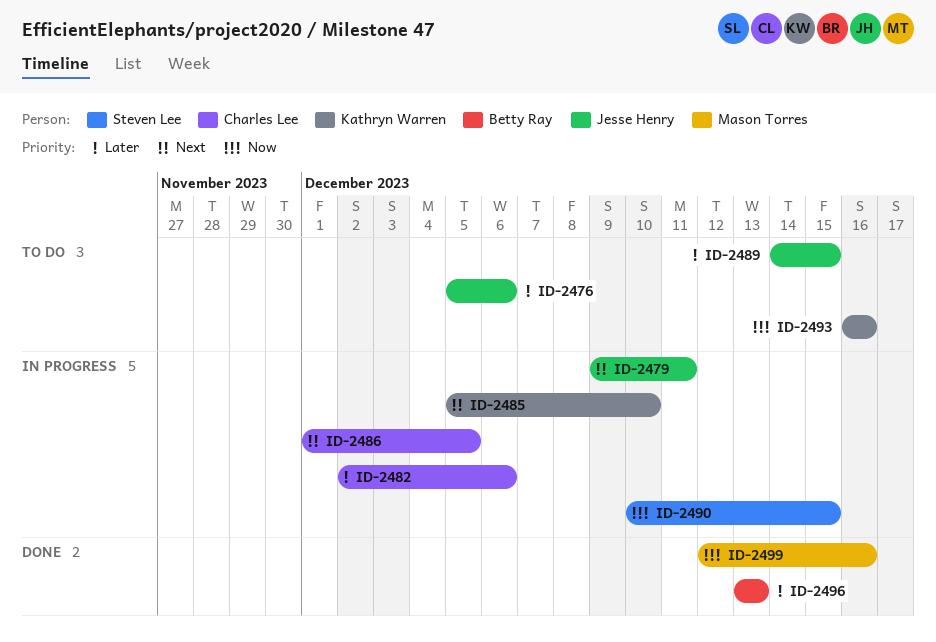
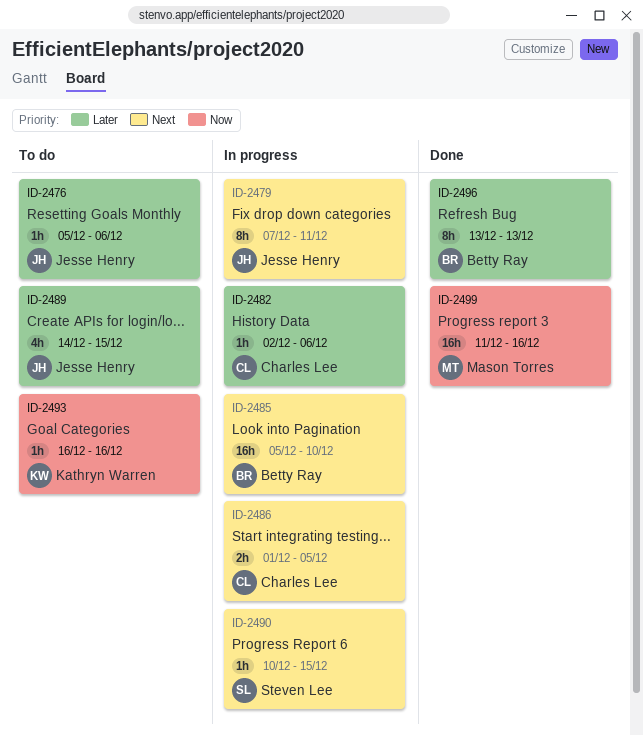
ID-2479, start: Dec 9 -> Dec 7
ID-2485, owner: Kathryn Warren -> Betty Ray
ID-2490, priority: Now -> Next
ID-2499, start: Dec 12 -> Dec 11

